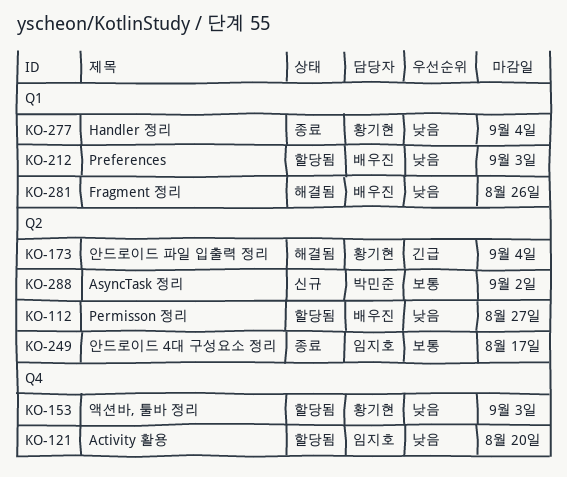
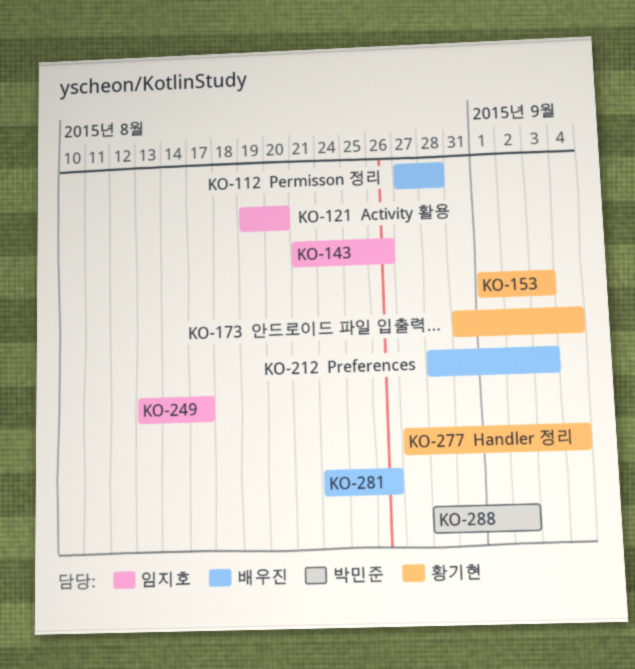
KO-112, due: Aug 27 -> Aug 28
KO-143: none -> present

